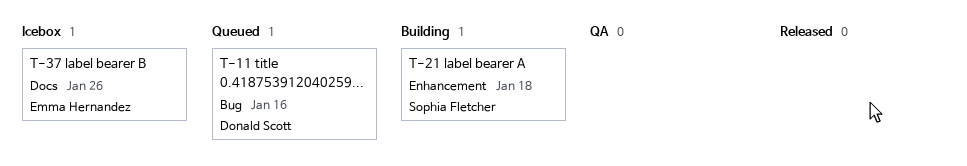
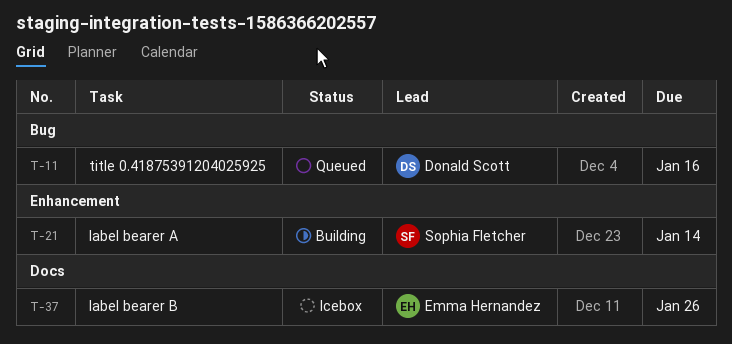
T-21, due: Jan 18 -> Jan 14

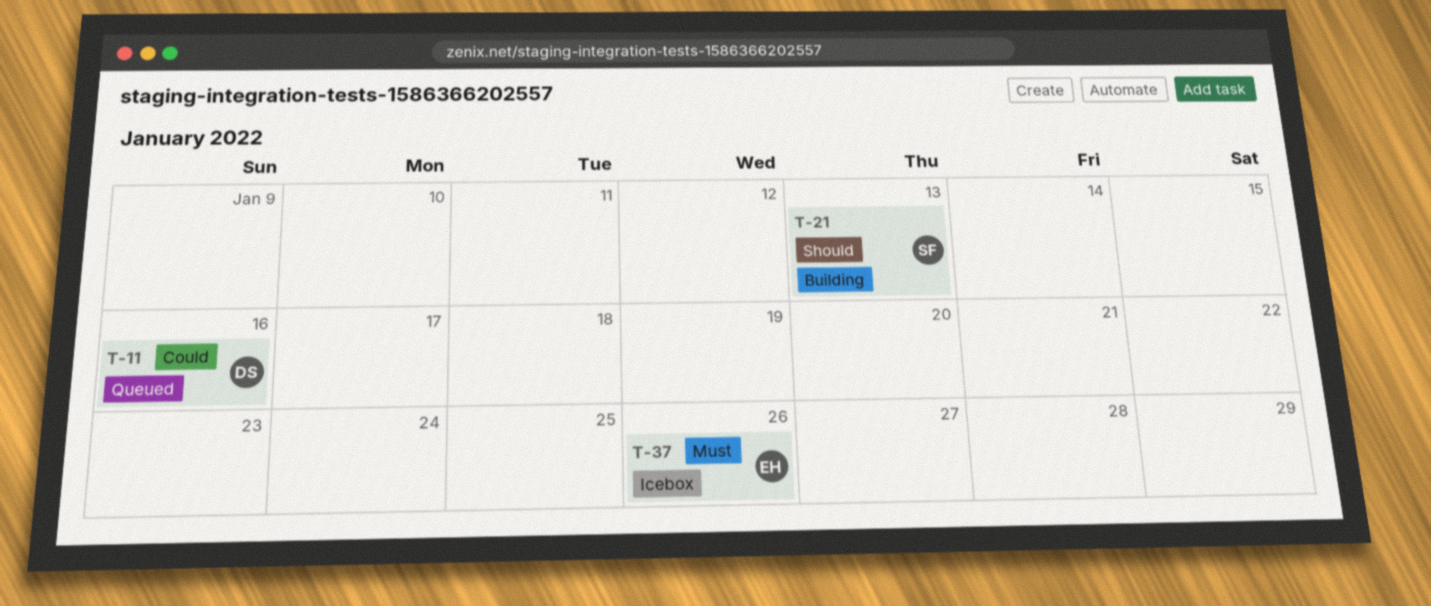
T-21, due: Jan 14 -> Jan 13

